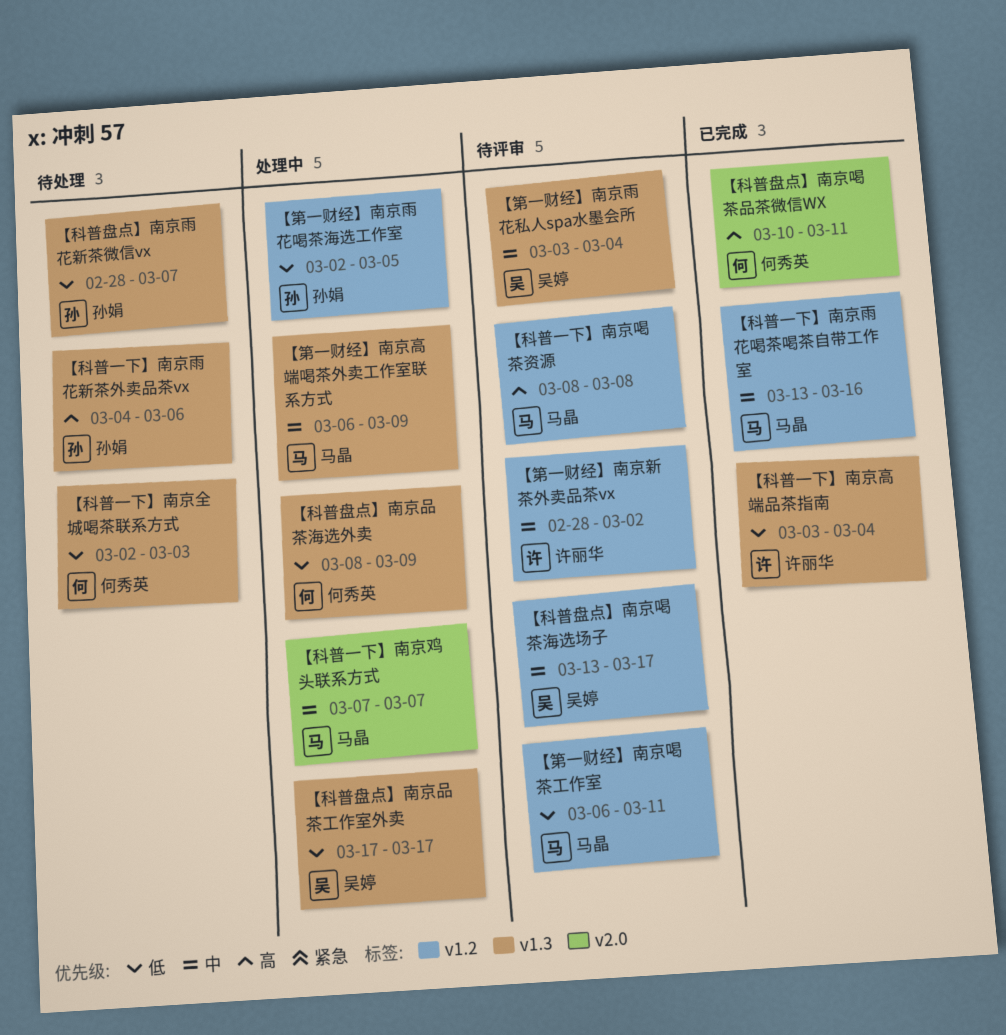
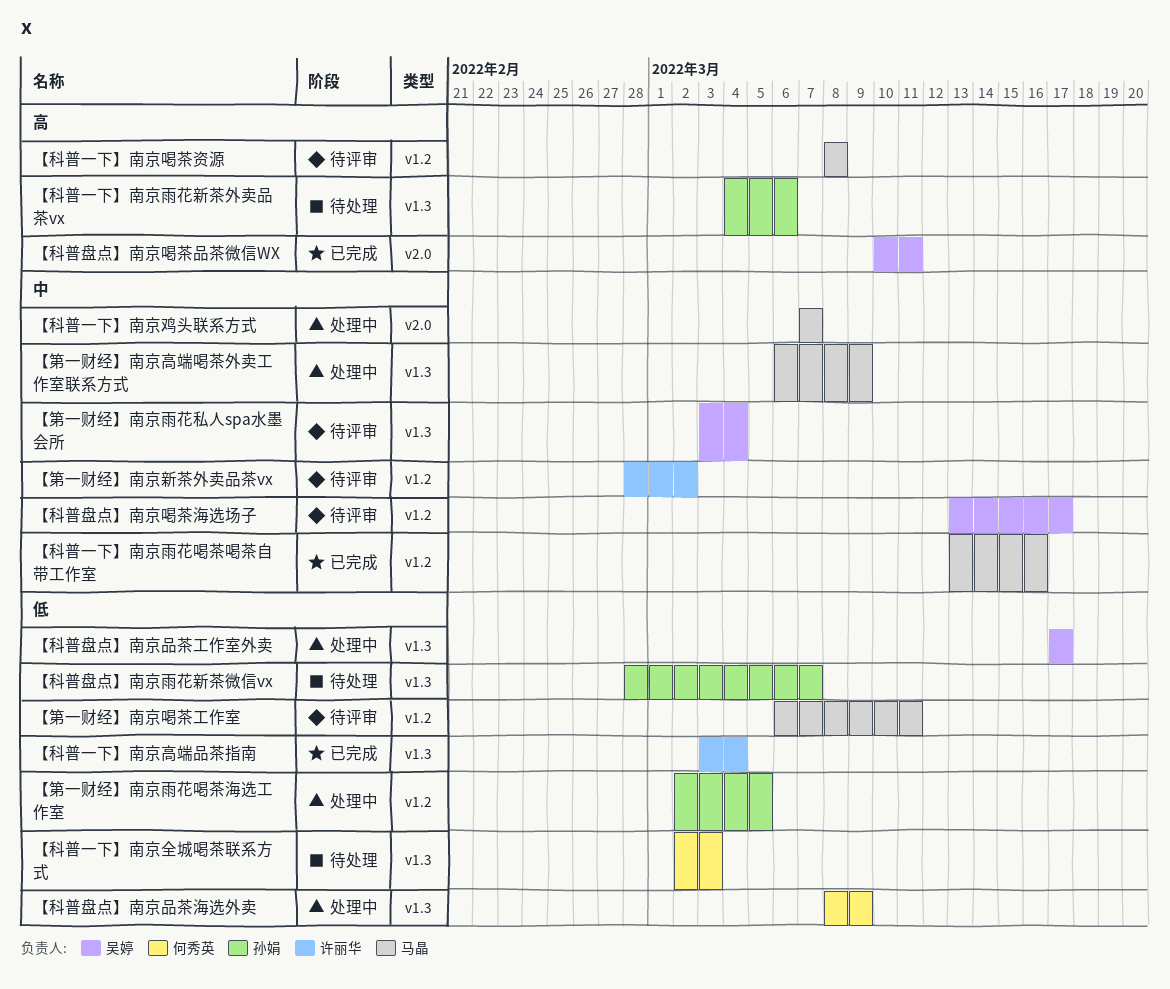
【科普盘点】南京喝茶品茶微信WX, owner: 何秀英 -> 吴婷

